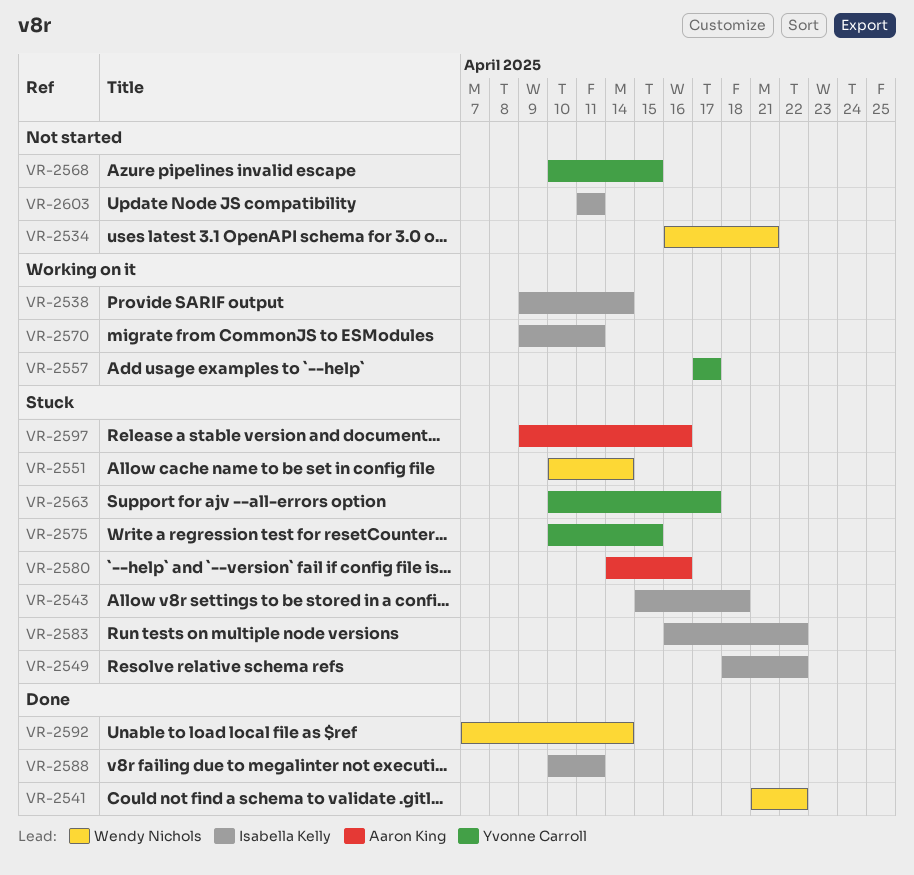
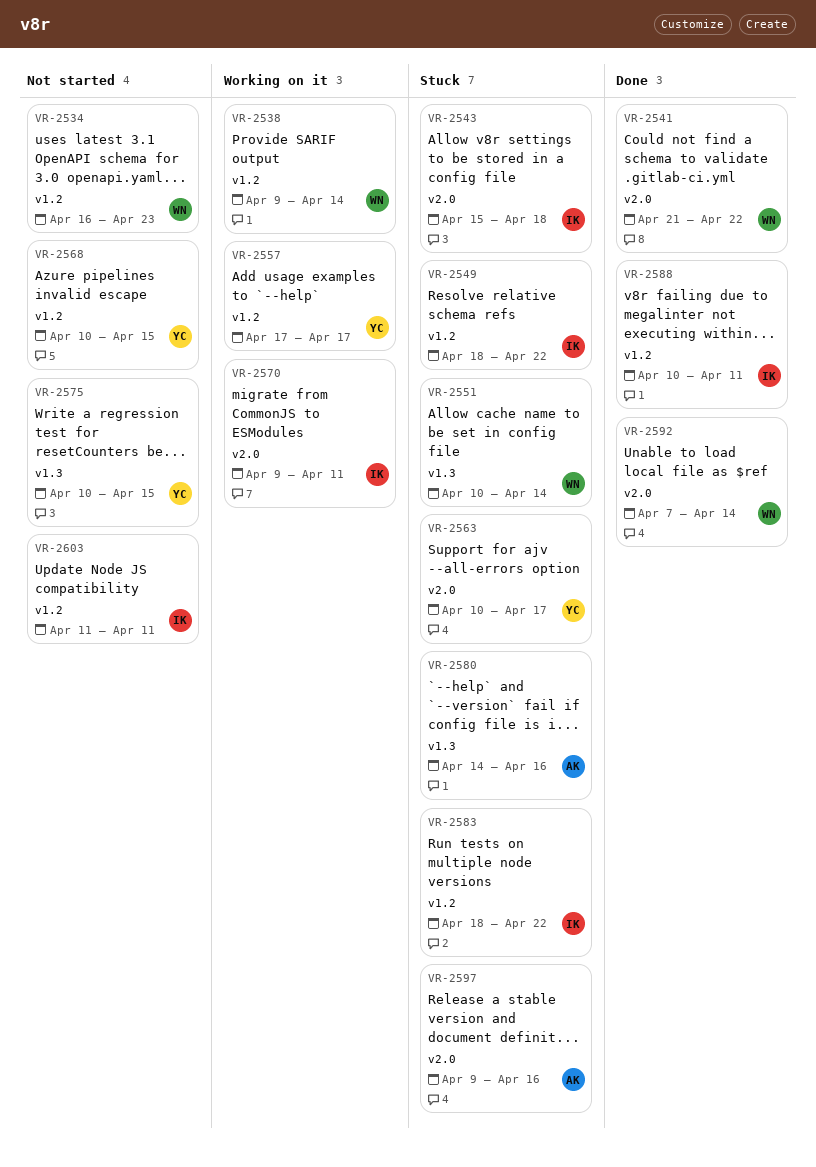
VR-2534, due: Apr 21 -> Apr 23
VR-2538, owner: Isabella Kelly -> Wendy Nichols
VR-2575, status: Stuck -> Not started
VR-2583, start: Apr 16 -> Apr 18

